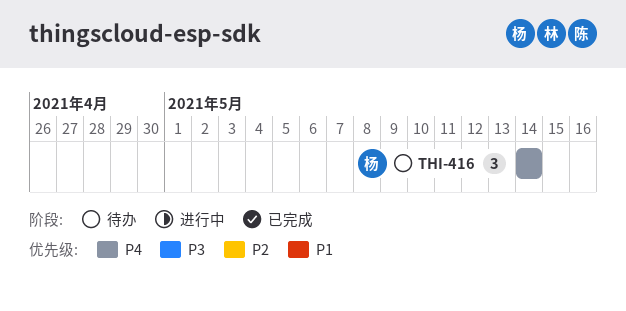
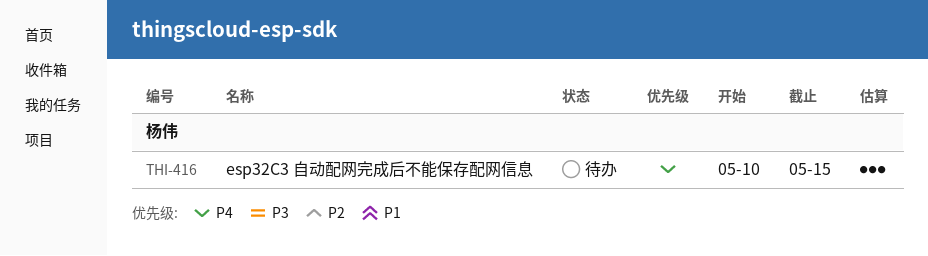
THI-416, start: May 14 -> May 10
THI-416, due: May 14 -> May 15

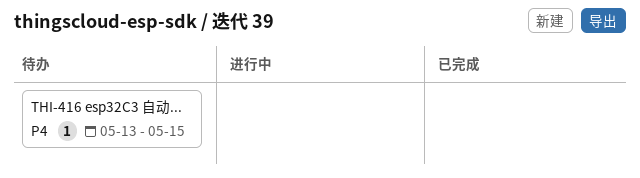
THI-416, estimate: 3 -> 1
THI-416, start: May 10 -> May 13

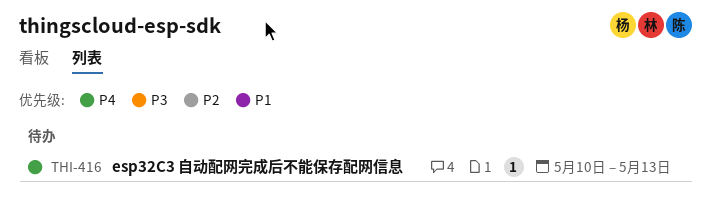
THI-416, start: May 13 -> May 10
THI-416, due: May 15 -> May 13

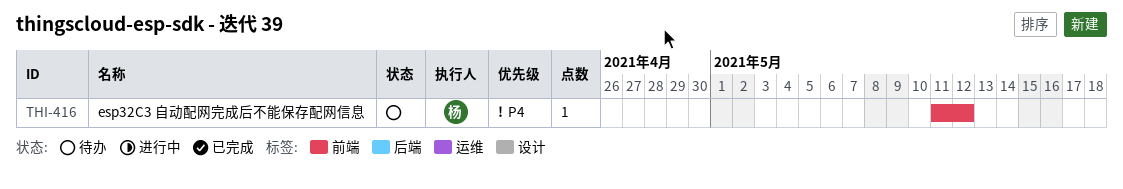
THI-416, start: May 10 -> May 11
THI-416, due: May 13 -> May 12

